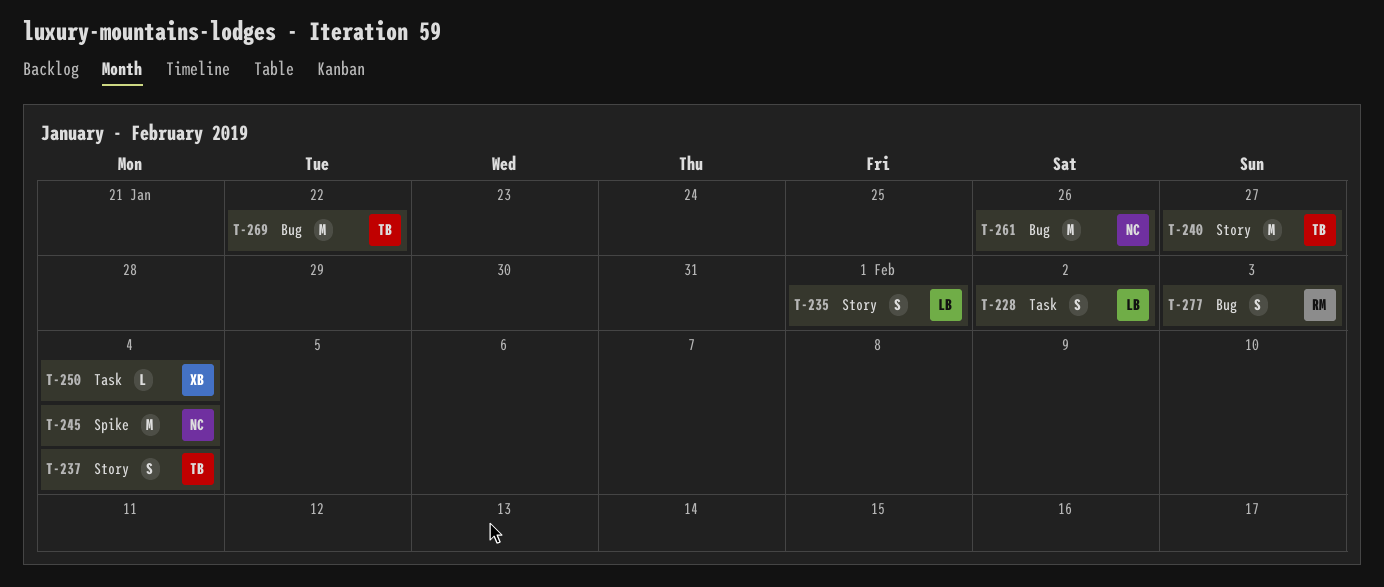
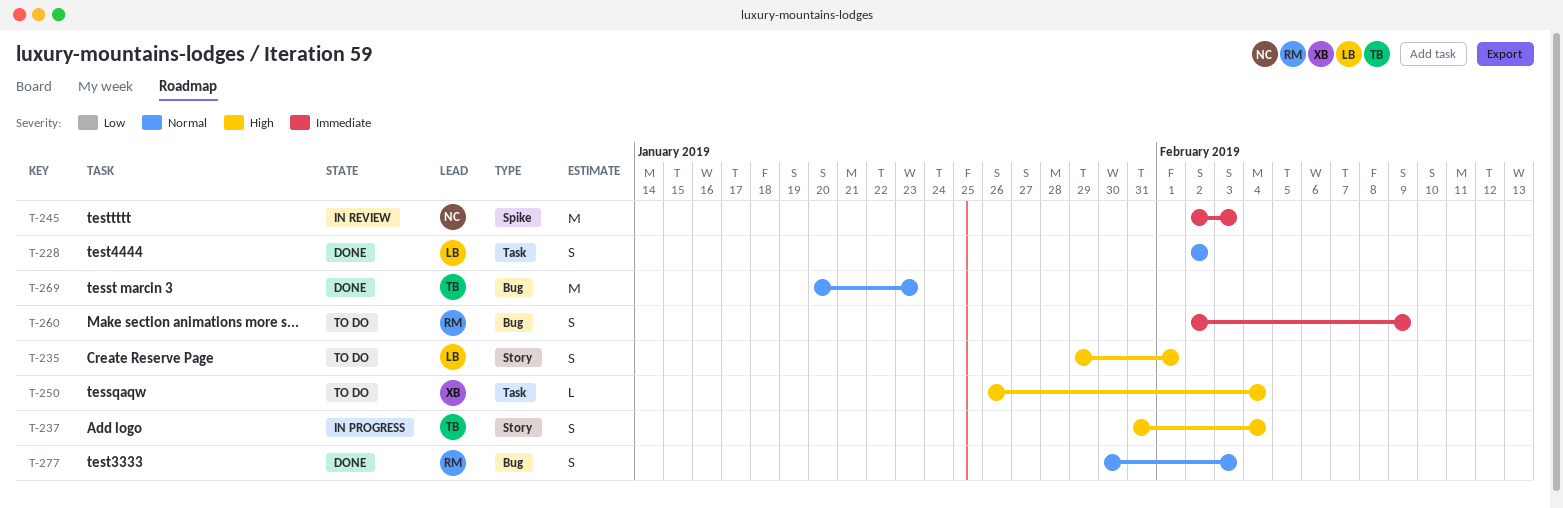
T-240: present -> none
T-245, due: Feb 4 -> Feb 3
T-260: none -> present
T-261: present -> none
T-269, due: Jan 22 -> Jan 23

